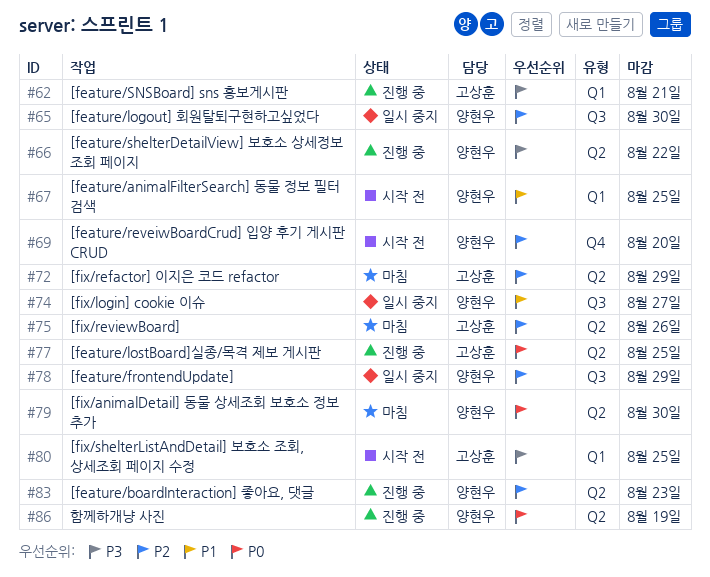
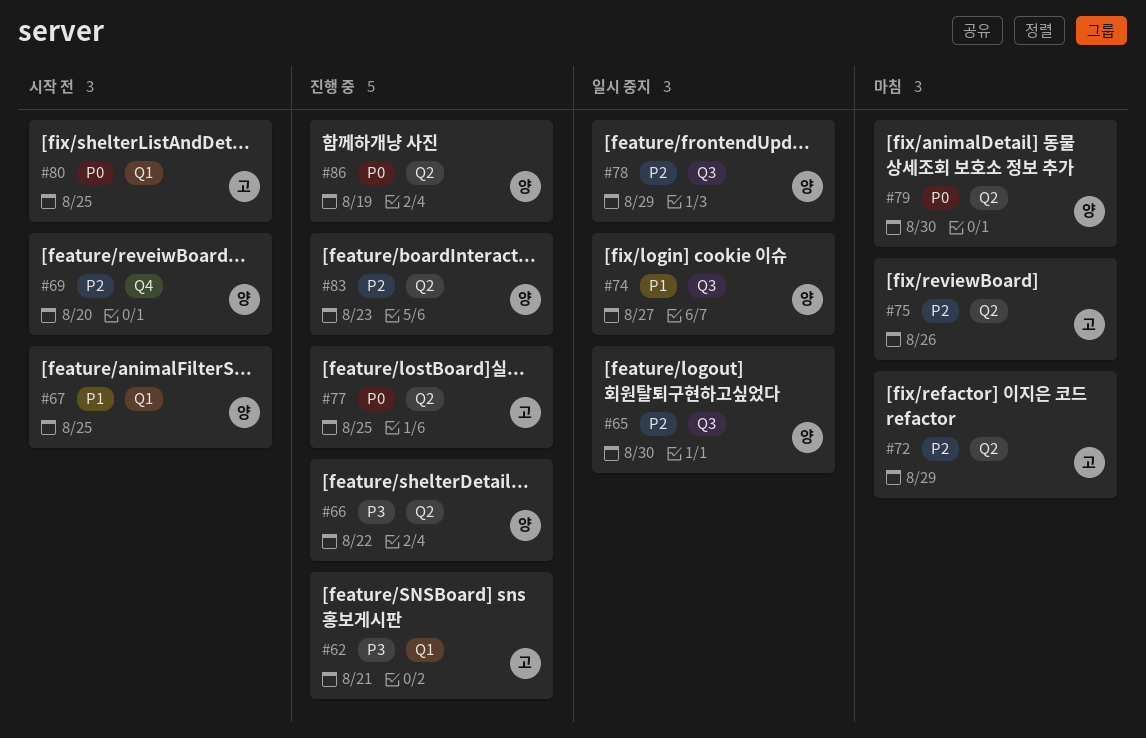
#80, priority: P3 -> P0

